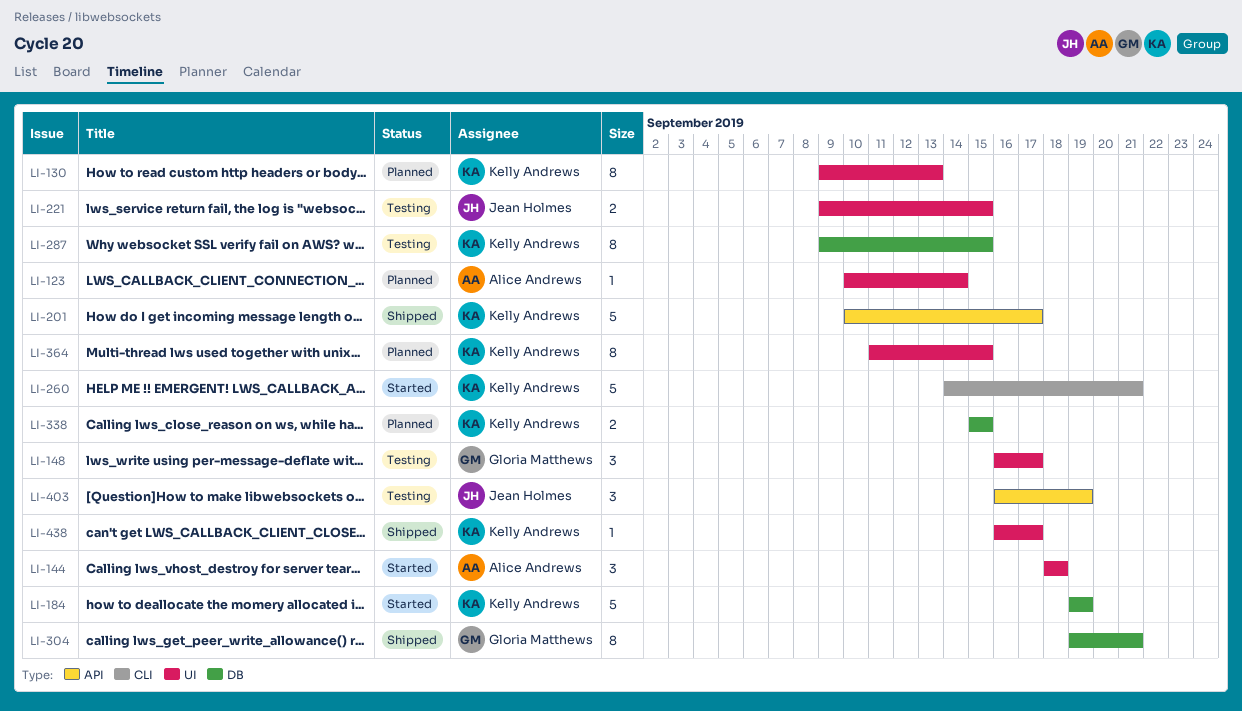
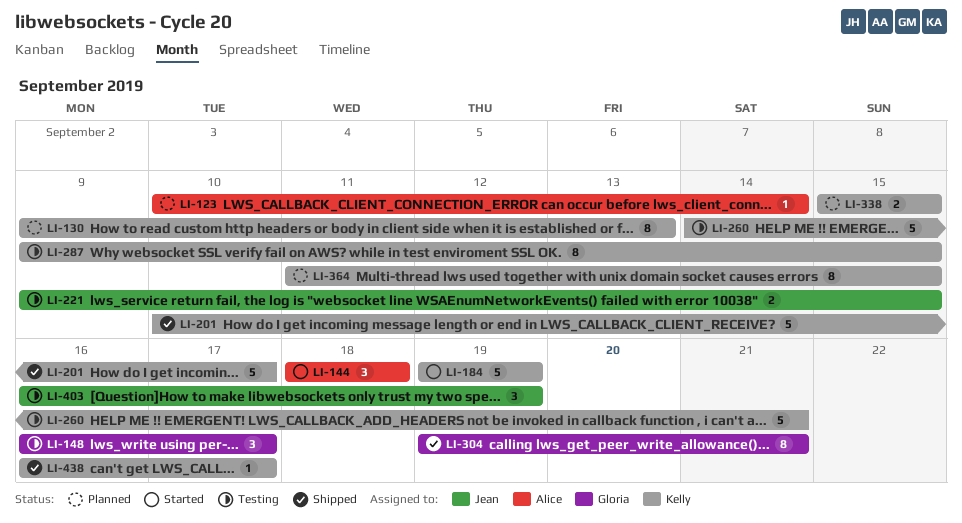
LI-260, status: Started -> Testing

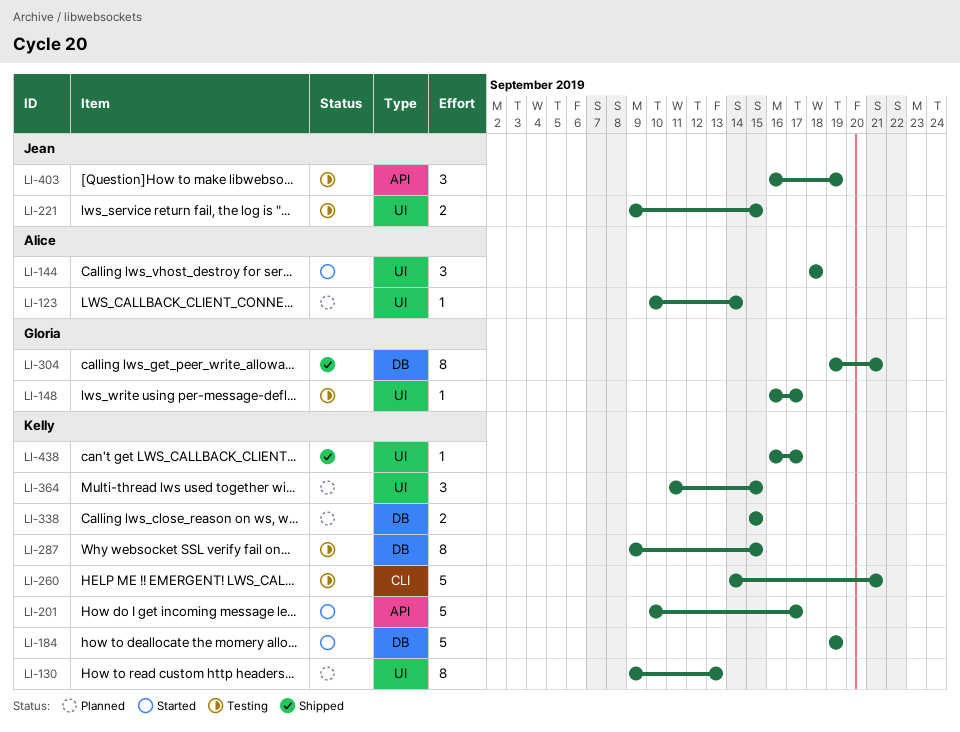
LI-148, estimate: 3 -> 1
LI-201, status: Shipped -> Started
LI-364, estimate: 8 -> 3

